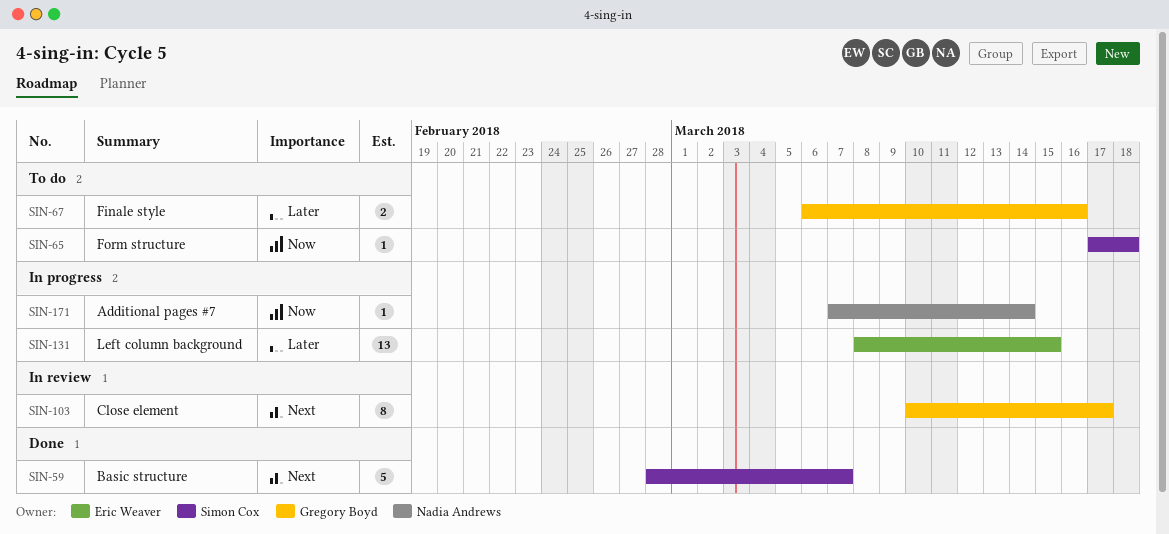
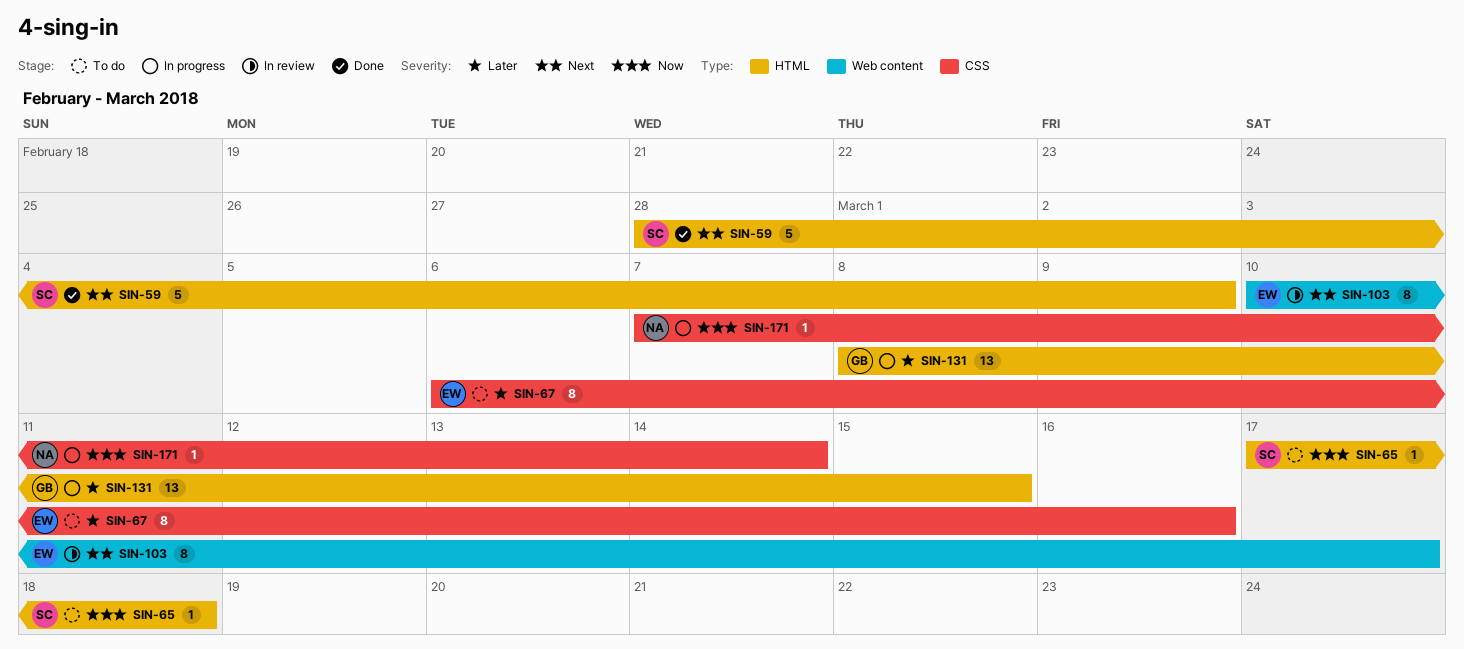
SIN-59, due: Mar 7 -> Mar 9
SIN-67, owner: Gregory Boyd -> Eric Weaver
SIN-67, estimate: 2 -> 8
SIN-103, owner: Gregory Boyd -> Eric Weaver
SIN-131, owner: Eric Weaver -> Gregory Boyd

